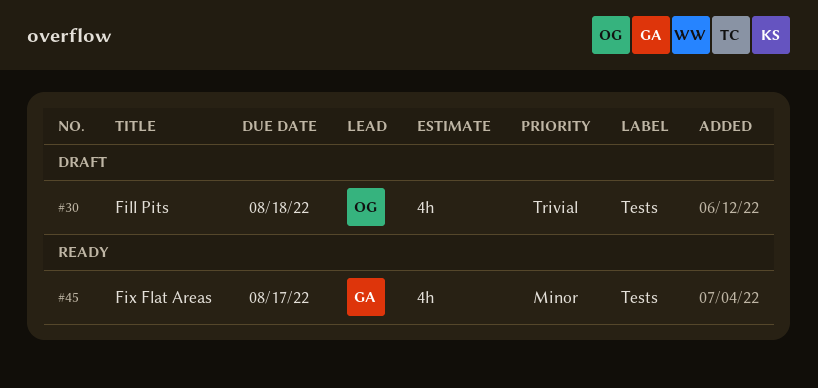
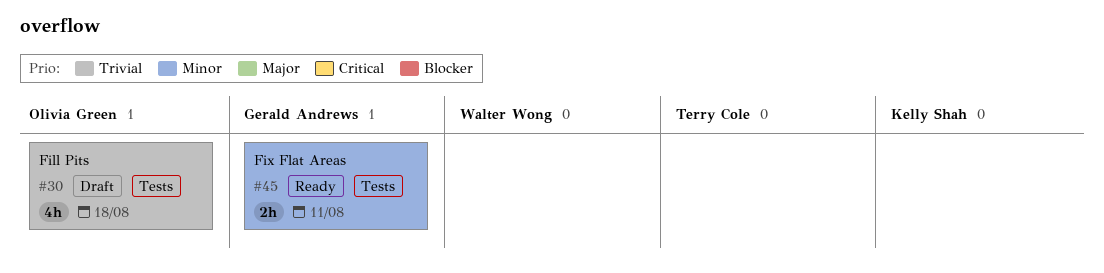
#45, estimate: 4h -> 2h
#45, due: Aug 17 -> Aug 11

